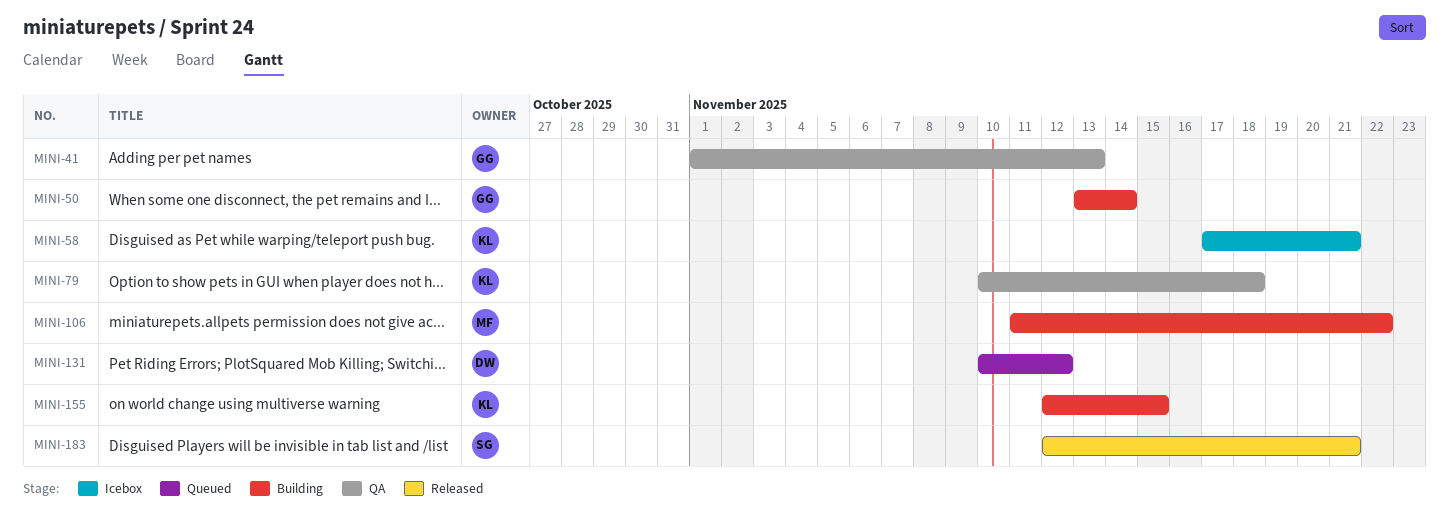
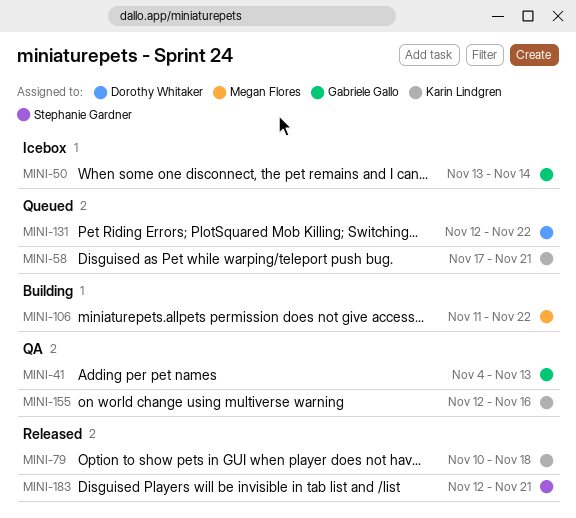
MINI-41, start: Nov 1 -> Nov 4
MINI-50, status: Building -> Icebox
MINI-58, status: Icebox -> Queued
MINI-79, status: QA -> Released
MINI-131, start: Nov 10 -> Nov 12
MINI-131, due: Nov 12 -> Nov 22
MINI-155, status: Building -> QA
MINI-155, due: Nov 15 -> Nov 16

